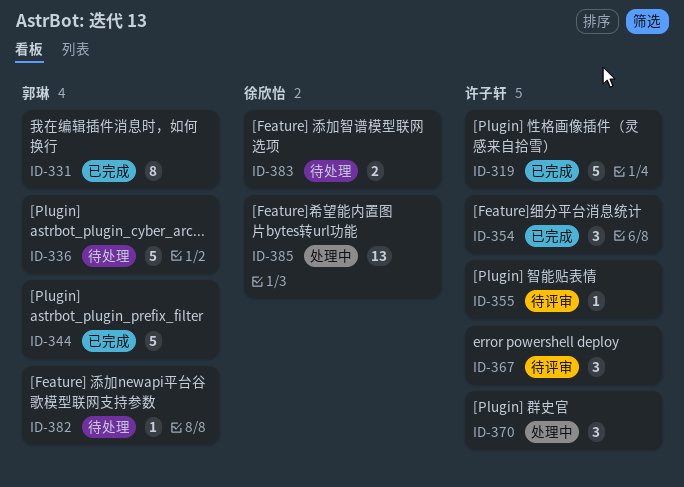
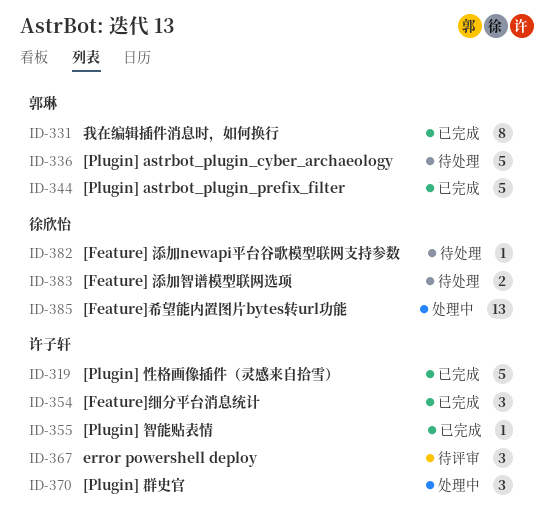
ID-355, status: 待评审 -> 已完成
ID-382, owner: 郭琳 -> 徐欣怡

